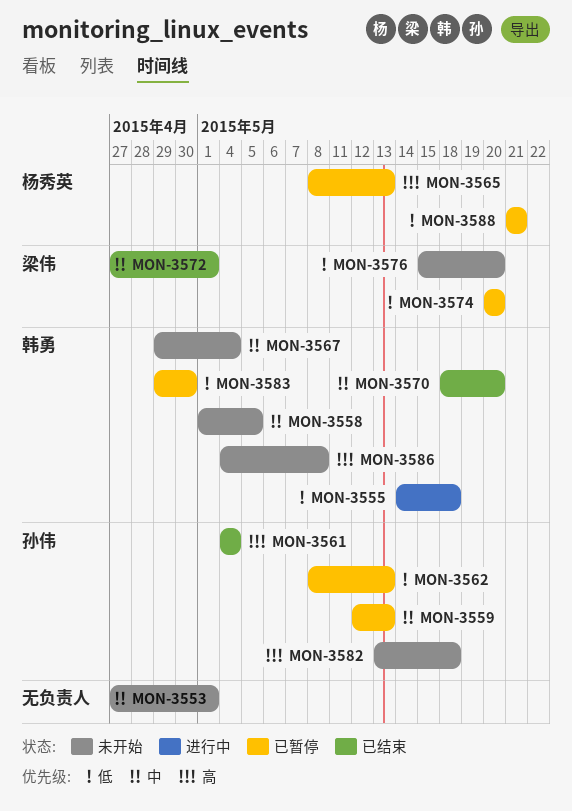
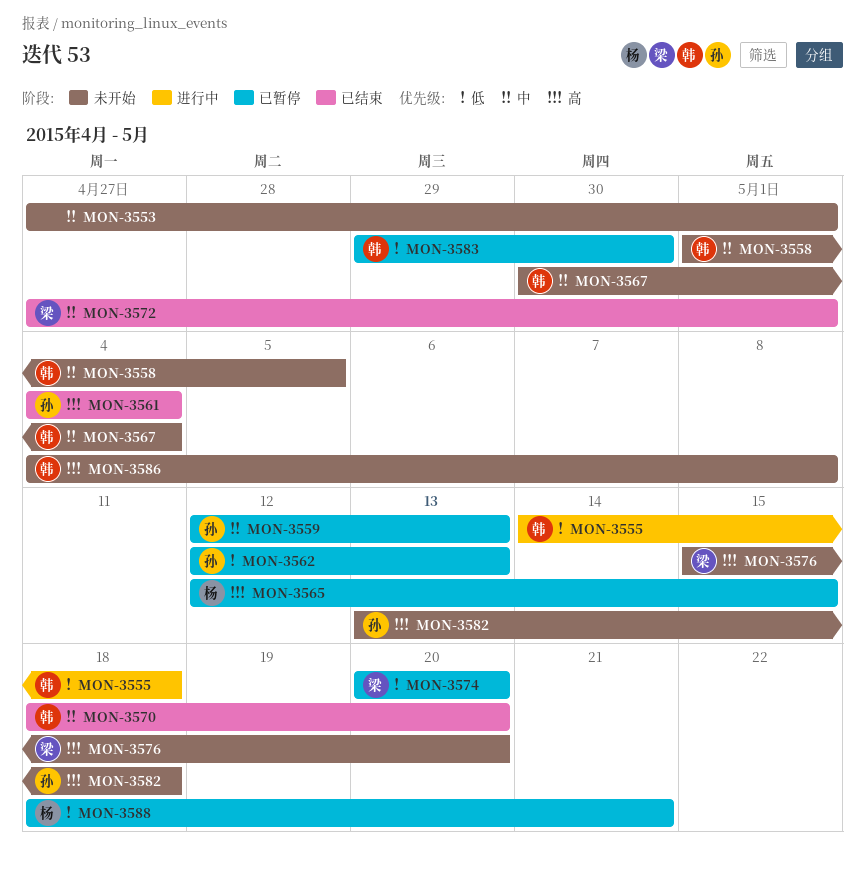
MON-3562, start: May 8 -> May 12
MON-3565, start: May 8 -> May 12
MON-3565, due: May 13 -> May 15
MON-3567, start: Apr 29 -> Apr 30
MON-3576, priority: 低 -> 高
MON-3588, start: May 21 -> May 18

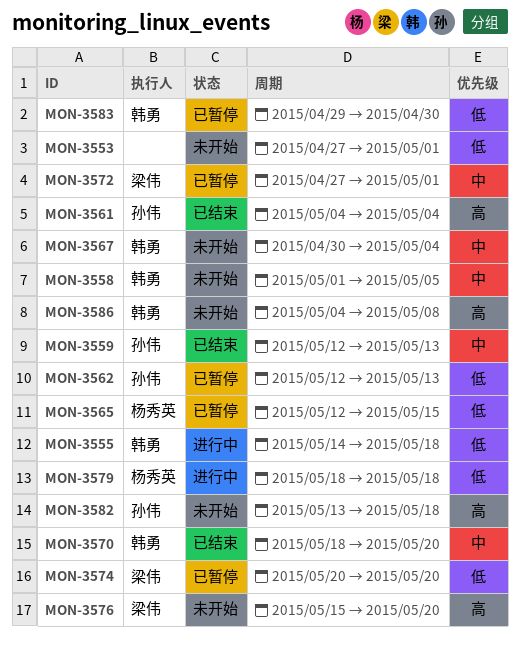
MON-3553, priority: 中 -> 低
MON-3559, status: 已暂停 -> 已结束
MON-3565, priority: 高 -> 低
MON-3572, status: 已结束 -> 已暂停
MON-3579: none -> present
MON-3588: present -> none

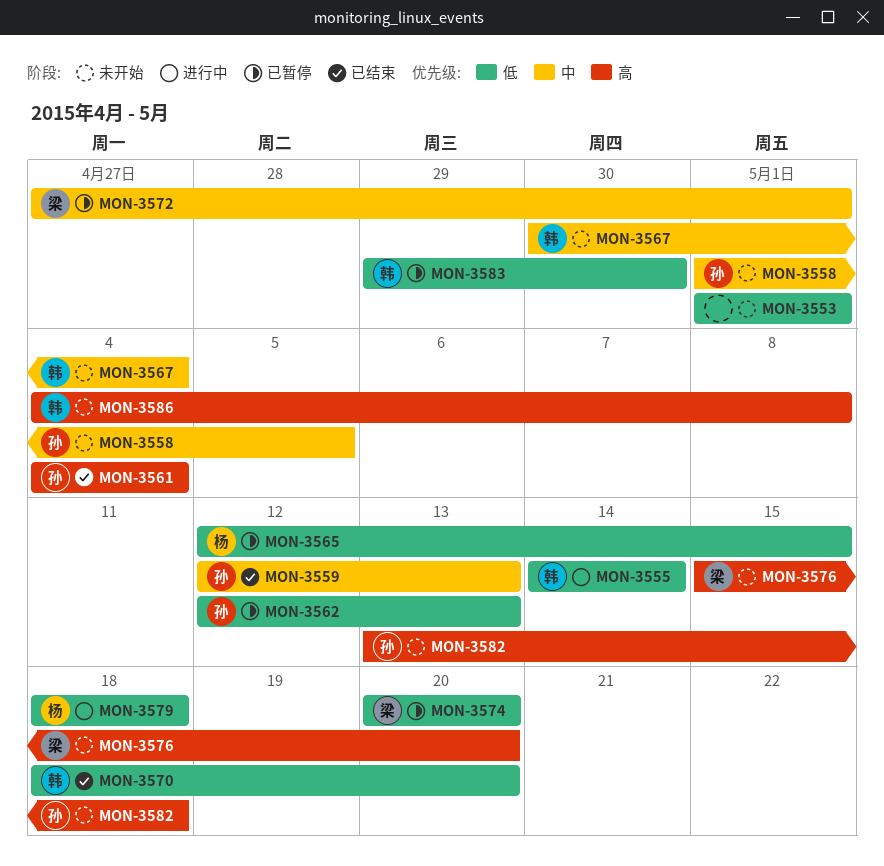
MON-3553, start: Apr 27 -> May 1
MON-3555, due: May 18 -> May 14
MON-3558, owner: 韩勇 -> 孙伟
MON-3570, priority: 中 -> 低

